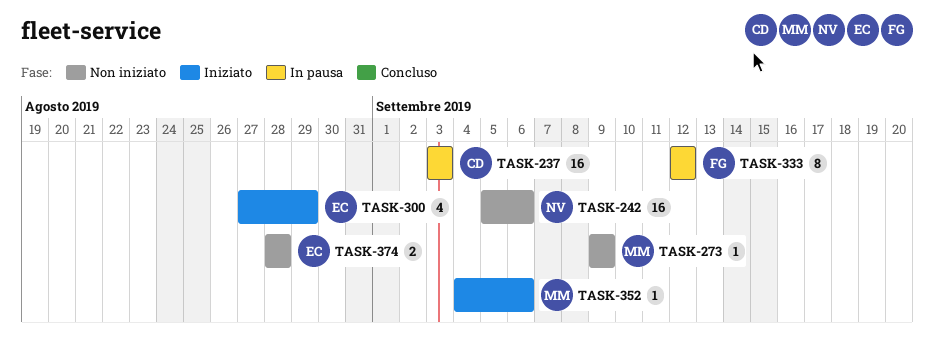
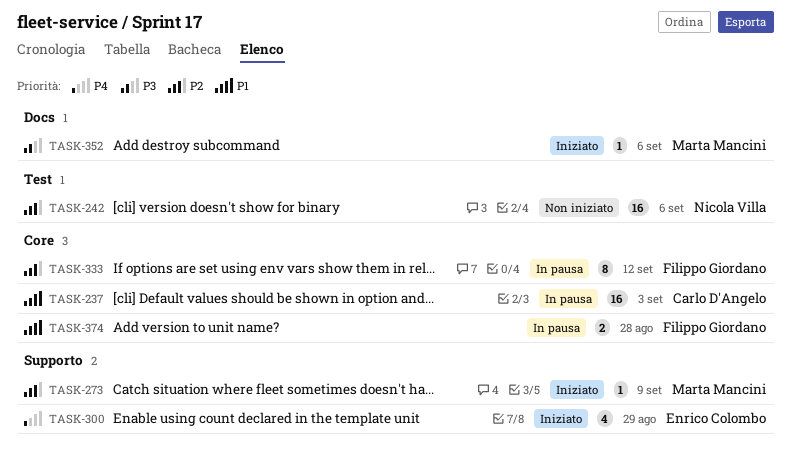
TASK-273, status: Non iniziato -> Iniziato
TASK-374, status: Non iniziato -> In pausa
TASK-374, owner: Enrico Colombo -> Filippo Giordano

